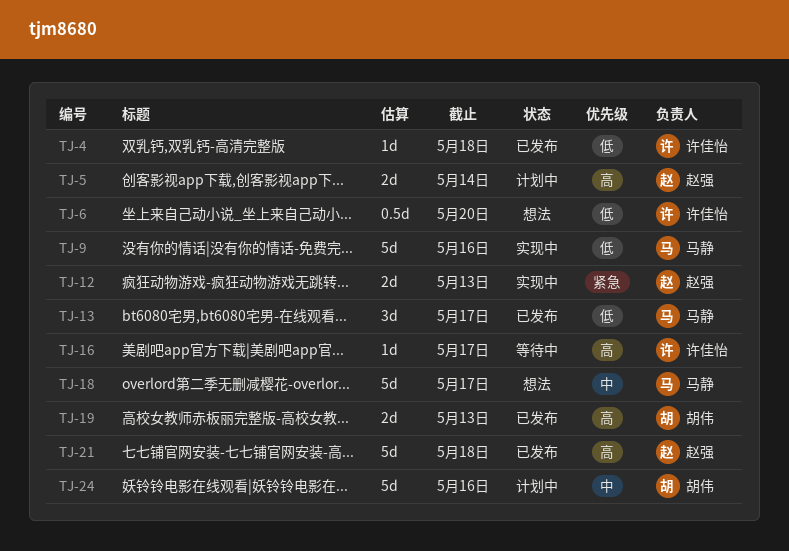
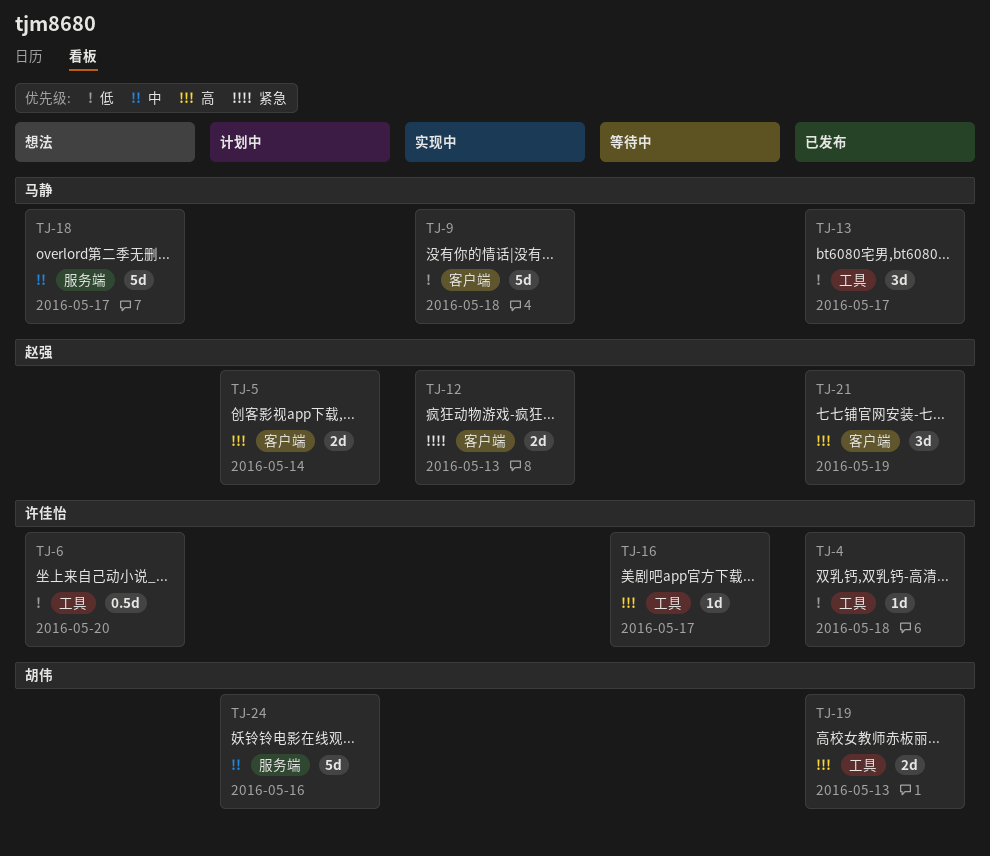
TJ-9, due: May 16 -> May 18
TJ-21, estimate: 5d -> 3d
TJ-21, due: May 18 -> May 19

